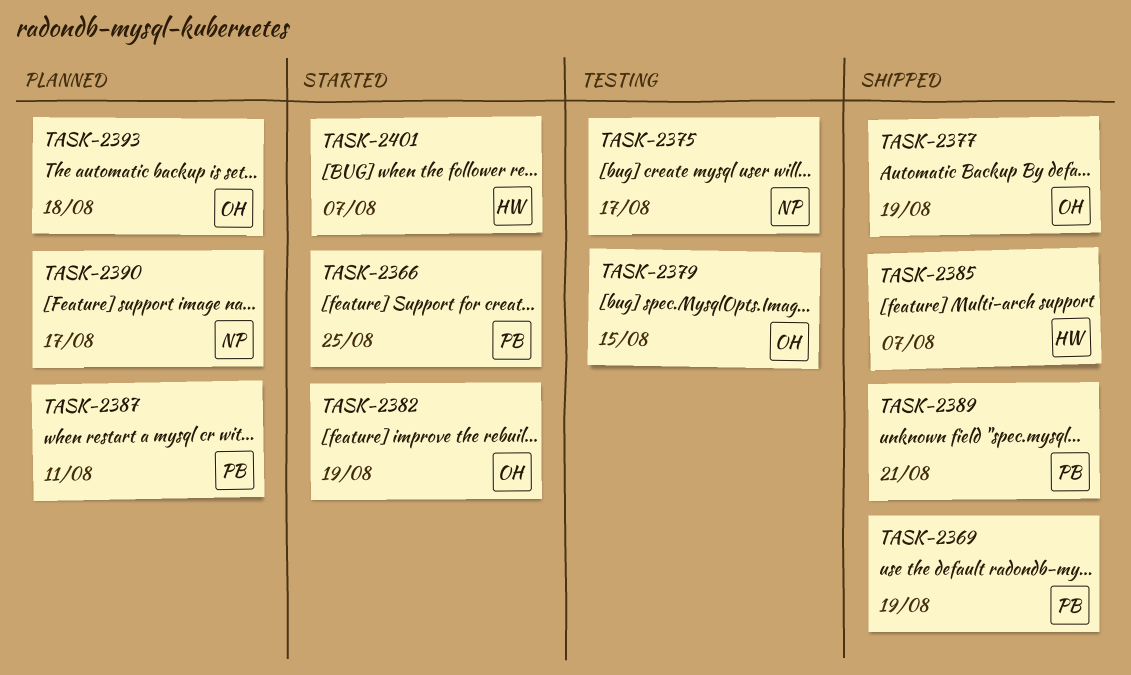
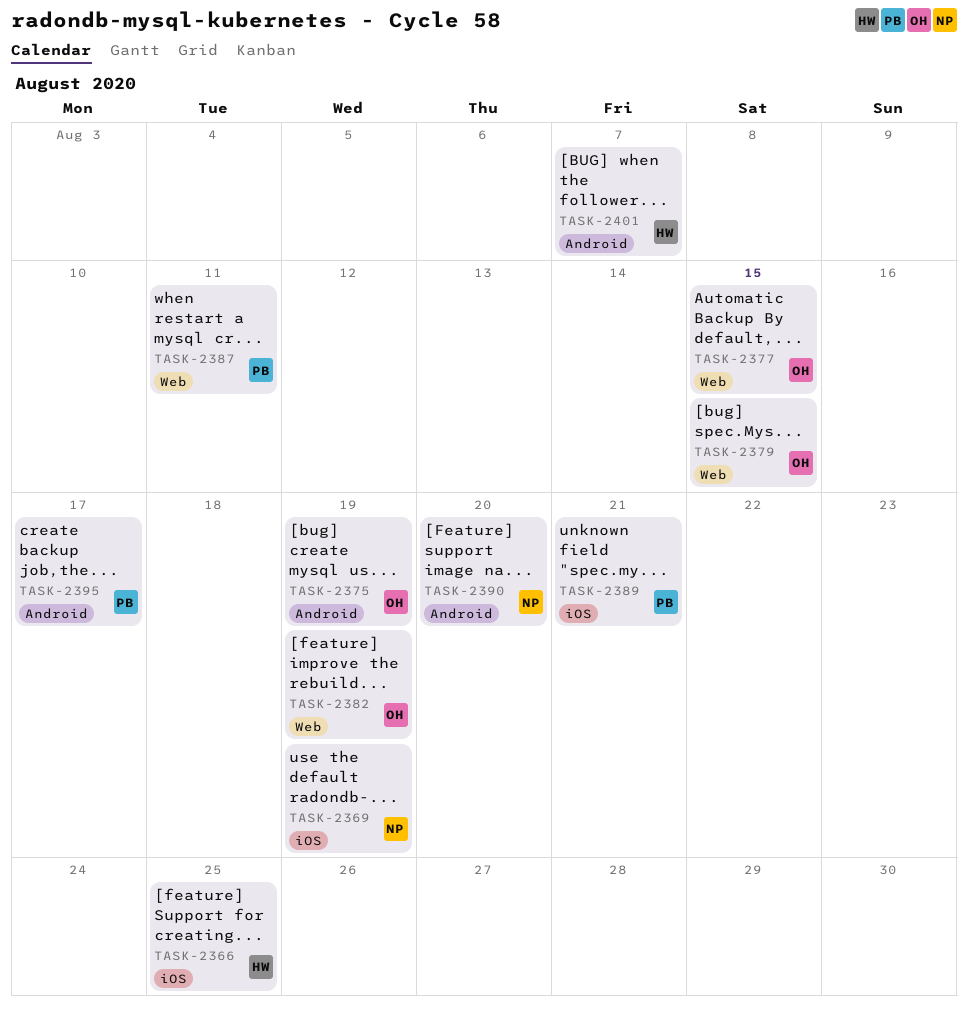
TASK-2366, owner: PB -> HW
TASK-2369, owner: PB -> NP
TASK-2375, owner: NP -> OH
TASK-2375, due: Aug 17 -> Aug 19
TASK-2377, due: Aug 19 -> Aug 15
TASK-2385: present -> none
TASK-2390, due: Aug 17 -> Aug 20
TASK-2393: present -> none
TASK-2395: none -> present

